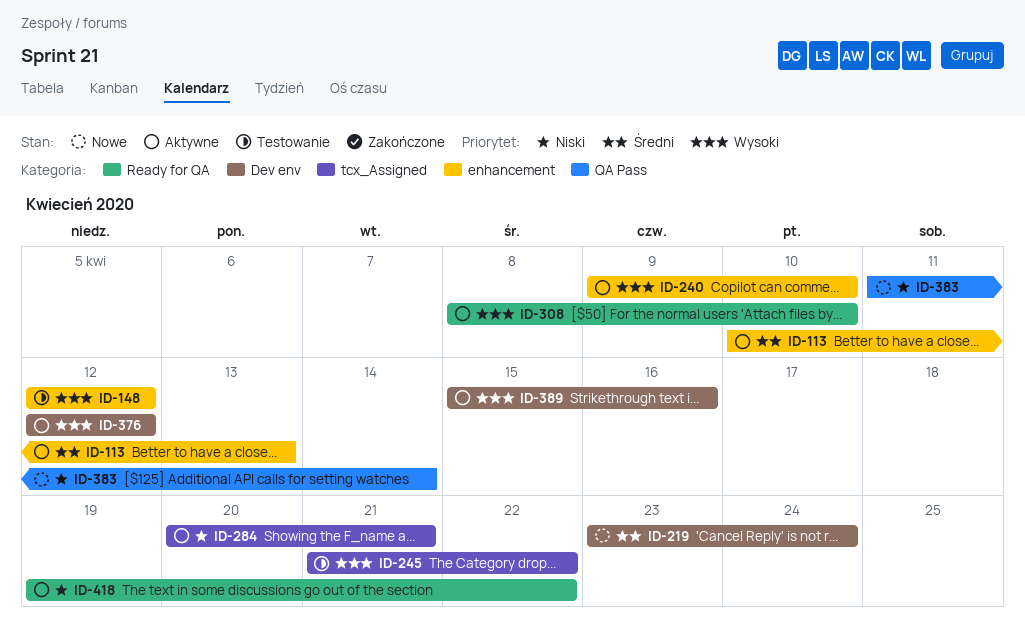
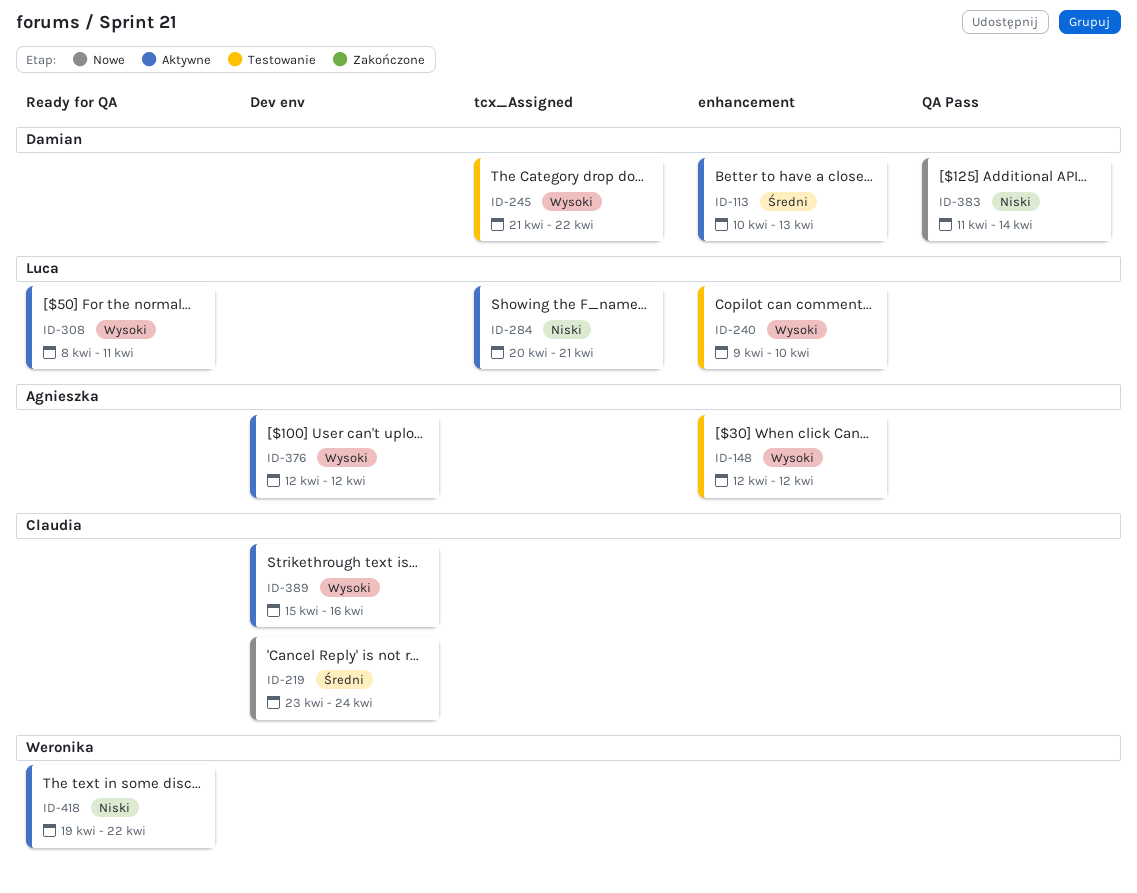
ID-240, status: Aktywne -> Testowanie
ID-308, due: Apr 10 -> Apr 11

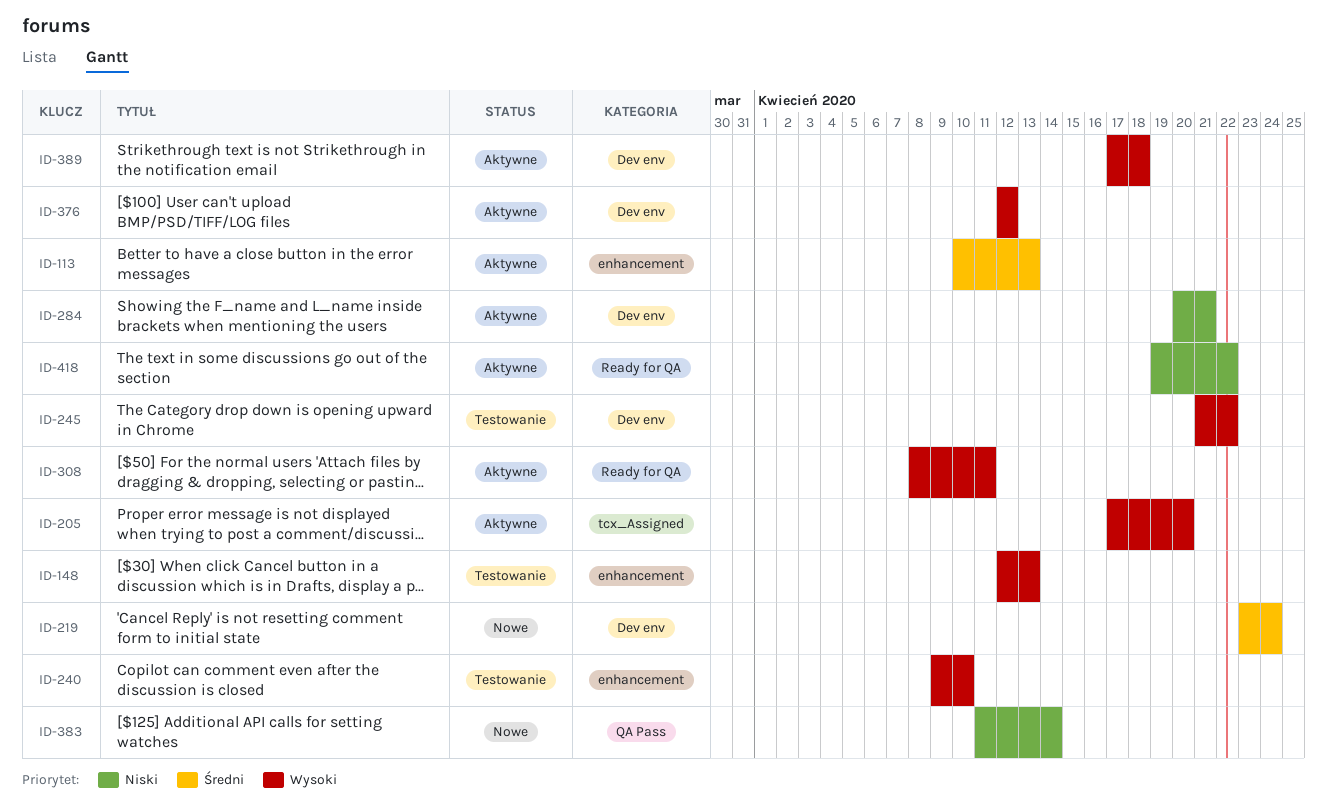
ID-148, due: Apr 12 -> Apr 13
ID-205: none -> present
ID-245, label: tcx_Assigned -> Dev env
ID-284, label: tcx_Assigned -> Dev env
ID-389, start: Apr 15 -> Apr 17
ID-389, due: Apr 16 -> Apr 18

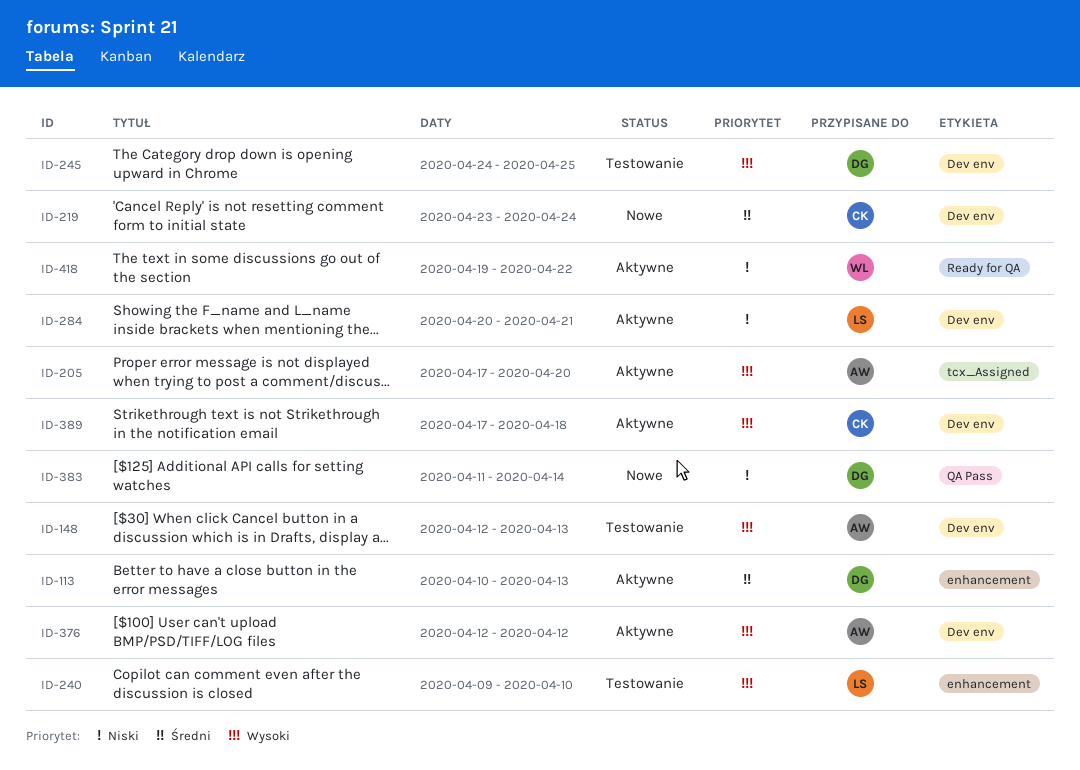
ID-148, label: enhancement -> Dev env
ID-245, start: Apr 21 -> Apr 24
ID-245, due: Apr 22 -> Apr 25
ID-308: present -> none

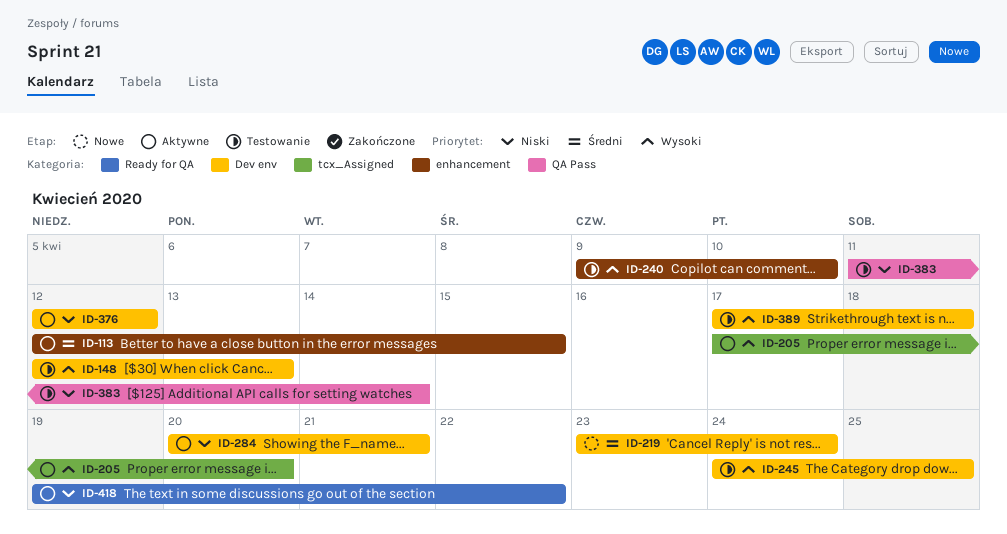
ID-113, start: Apr 10 -> Apr 12
ID-113, due: Apr 13 -> Apr 15
ID-376, priority: Wysoki -> Niski
ID-383, status: Nowe -> Testowanie
ID-389, status: Aktywne -> Testowanie

